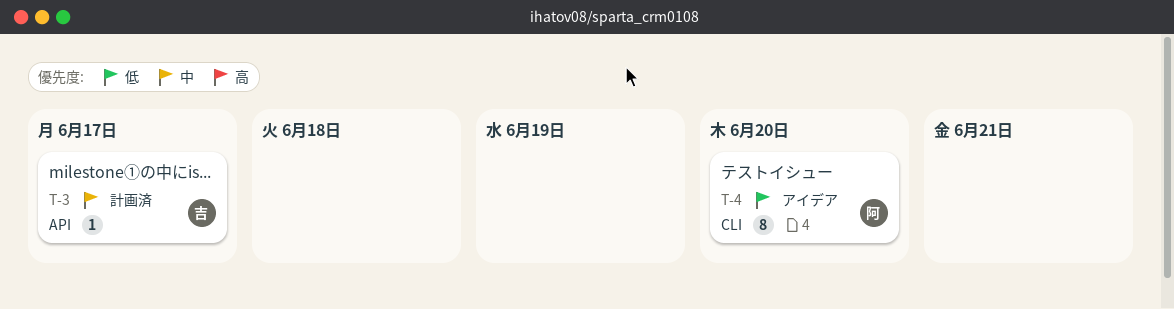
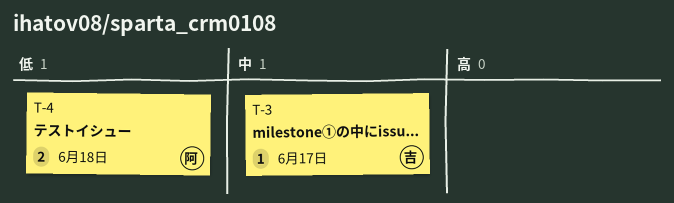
T-4, estimate: 8 -> 2
T-4, due: Jun 20 -> Jun 18

